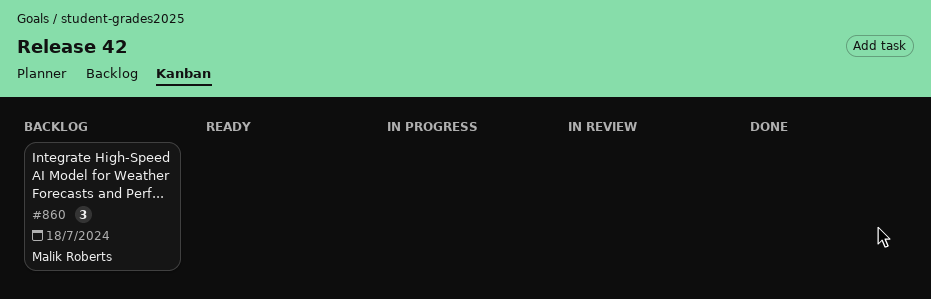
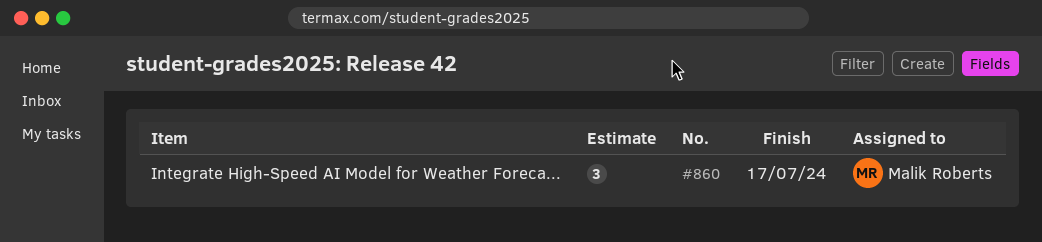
#860, due: Jul 18 -> Jul 17

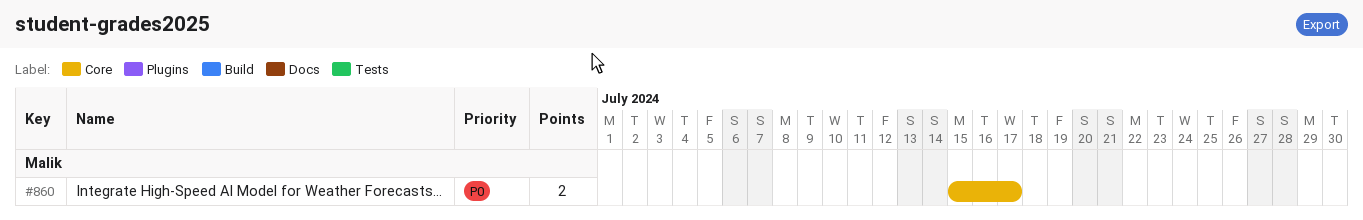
#860, estimate: 3 -> 2

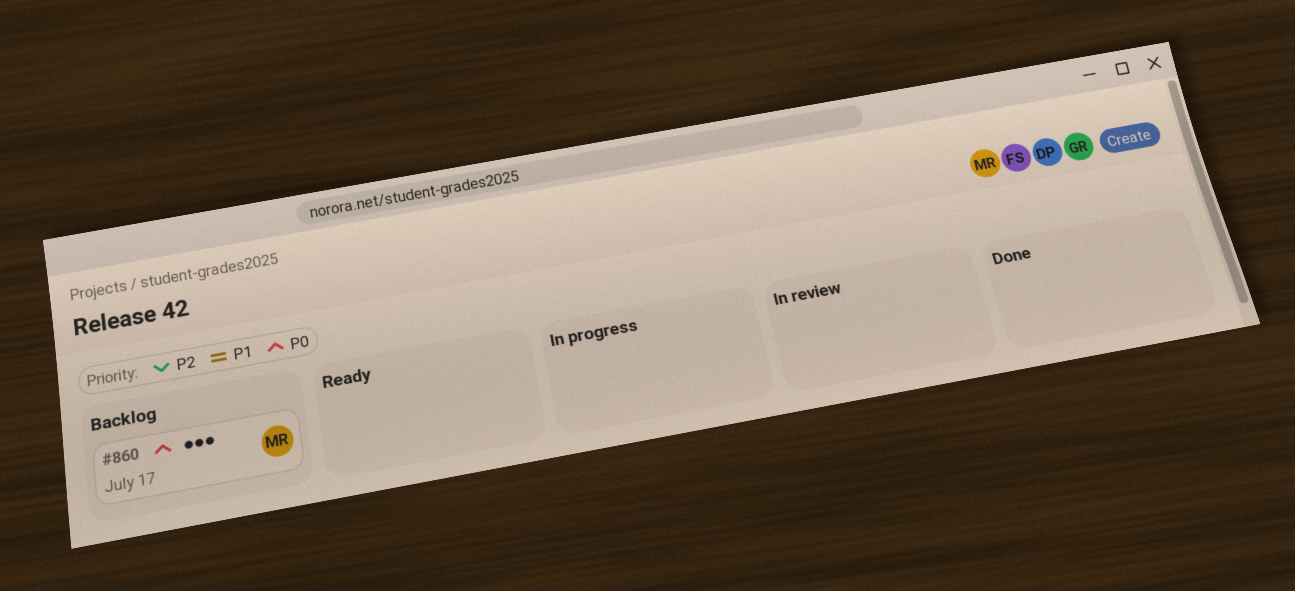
#860, estimate: 2 -> 3

